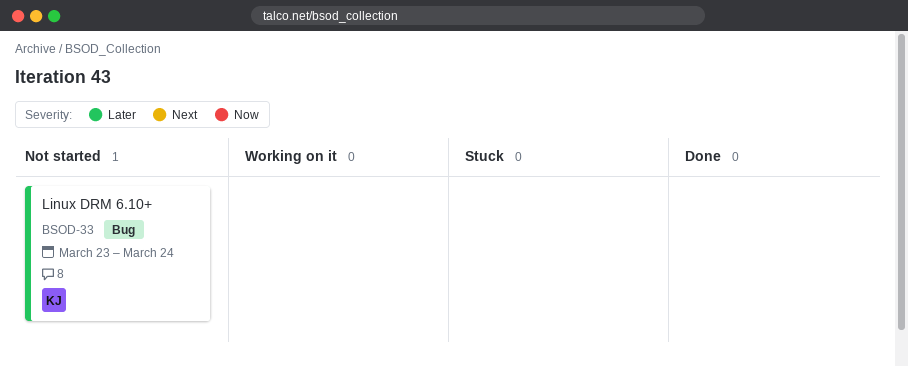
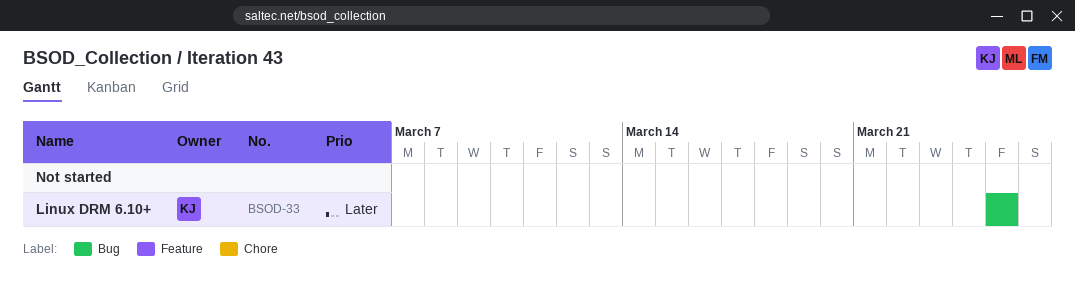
BSOD-33, start: Mar 23 -> Mar 25
BSOD-33, due: Mar 24 -> Mar 25

